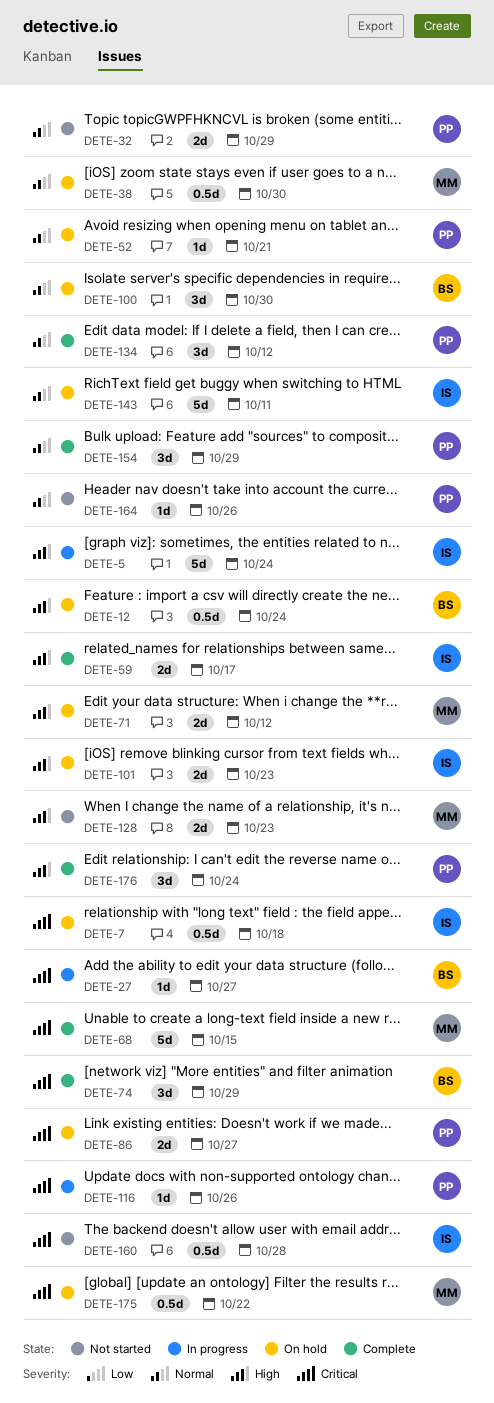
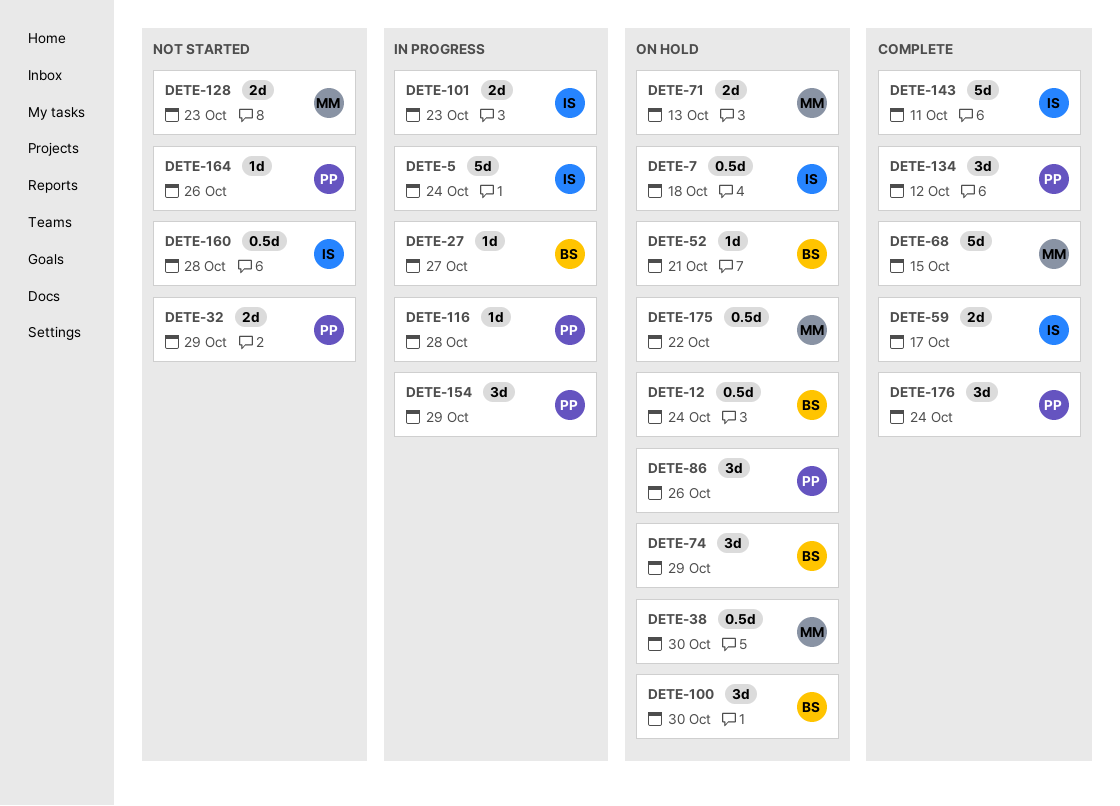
DETE-52, owner: PP -> BS
DETE-71, due: Oct 12 -> Oct 13
DETE-74, status: Complete -> On hold
DETE-86, estimate: 2d -> 3d
DETE-86, due: Oct 27 -> Oct 26
DETE-101, status: On hold -> In progress
DETE-116, due: Oct 26 -> Oct 28
DETE-143, status: On hold -> Complete
DETE-154, status: Complete -> In progress

